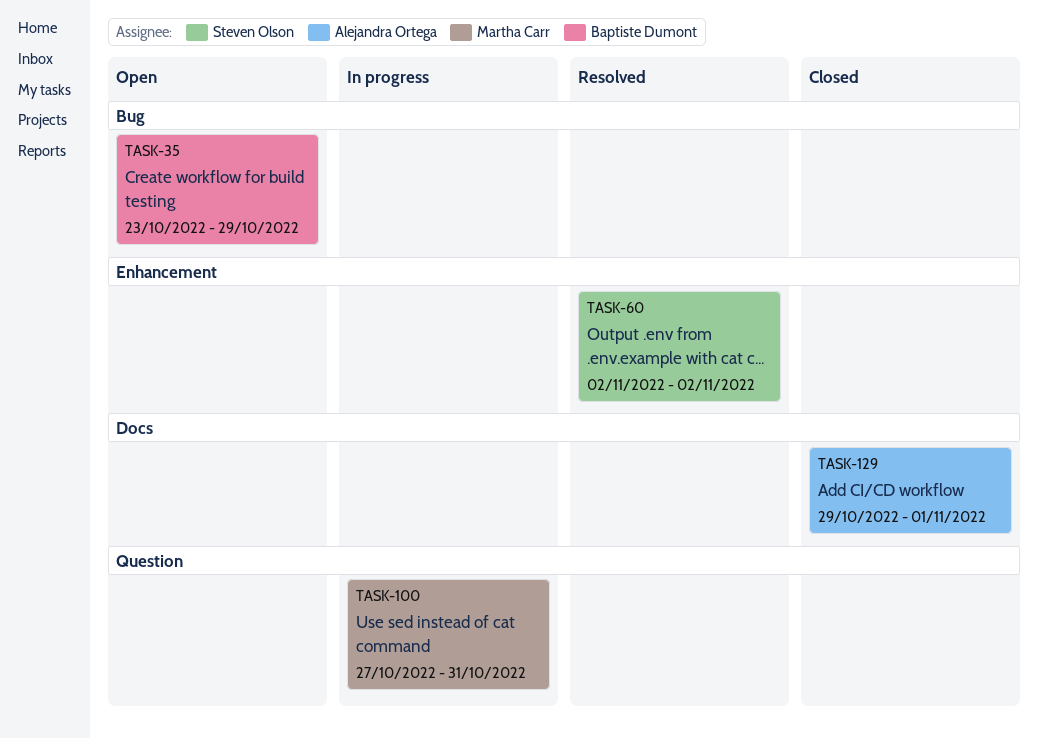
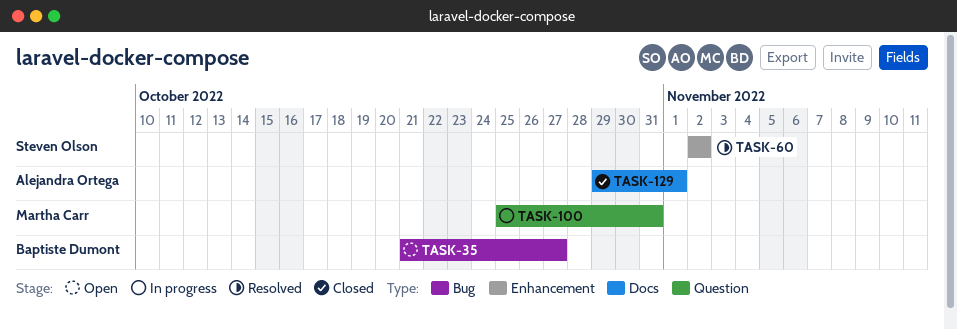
TASK-35, start: Oct 23 -> Oct 21
TASK-35, due: Oct 29 -> Oct 27
TASK-100, start: Oct 27 -> Oct 25

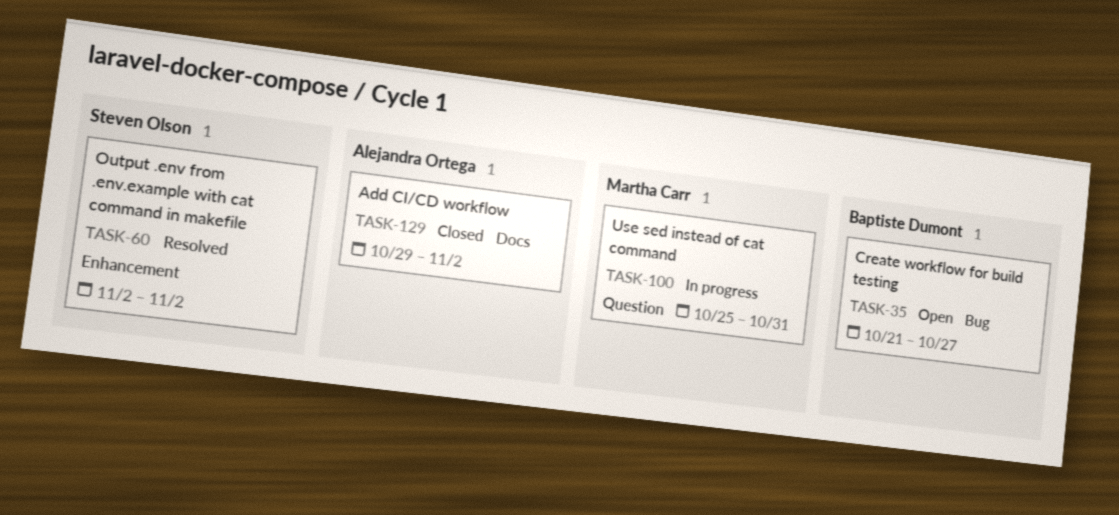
TASK-129, due: Nov 1 -> Nov 2

